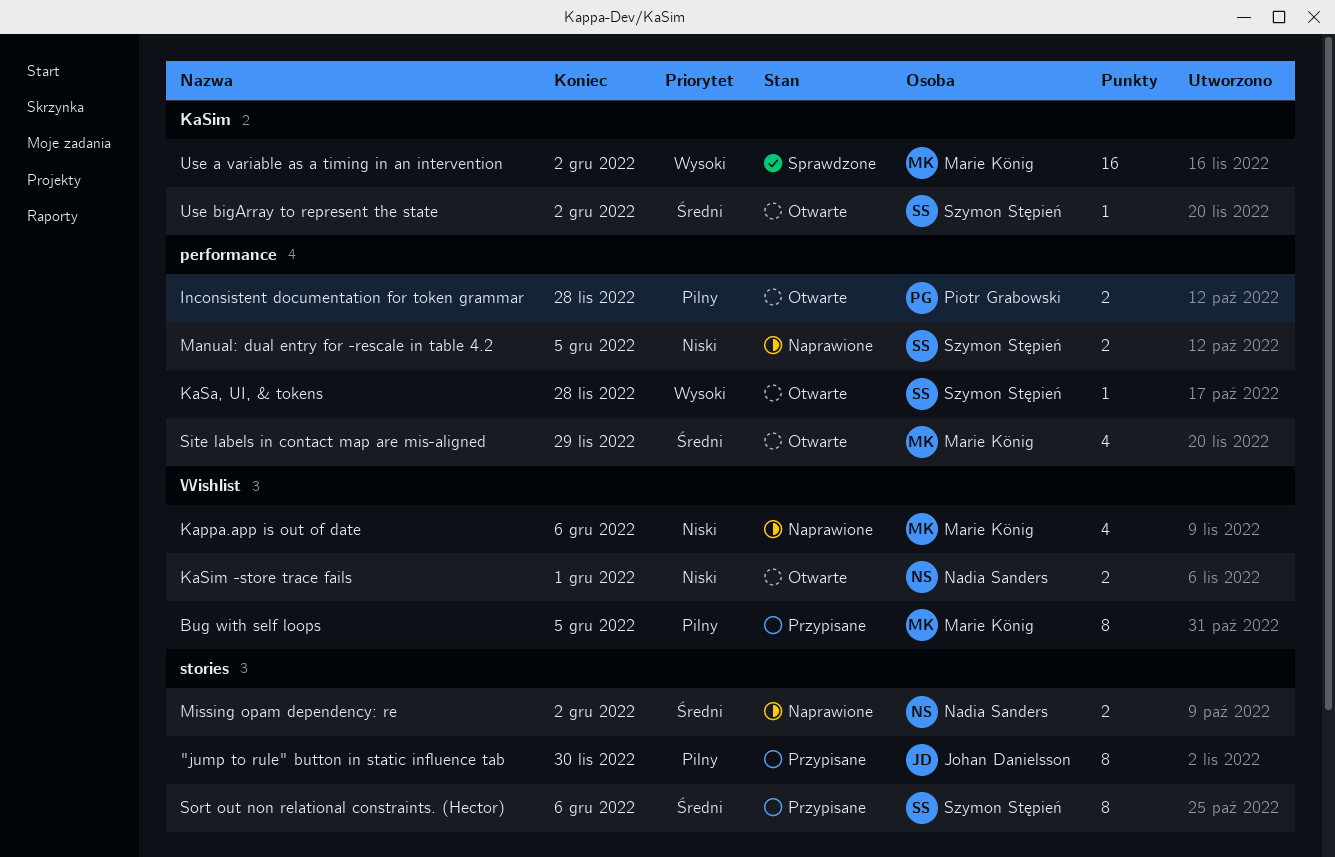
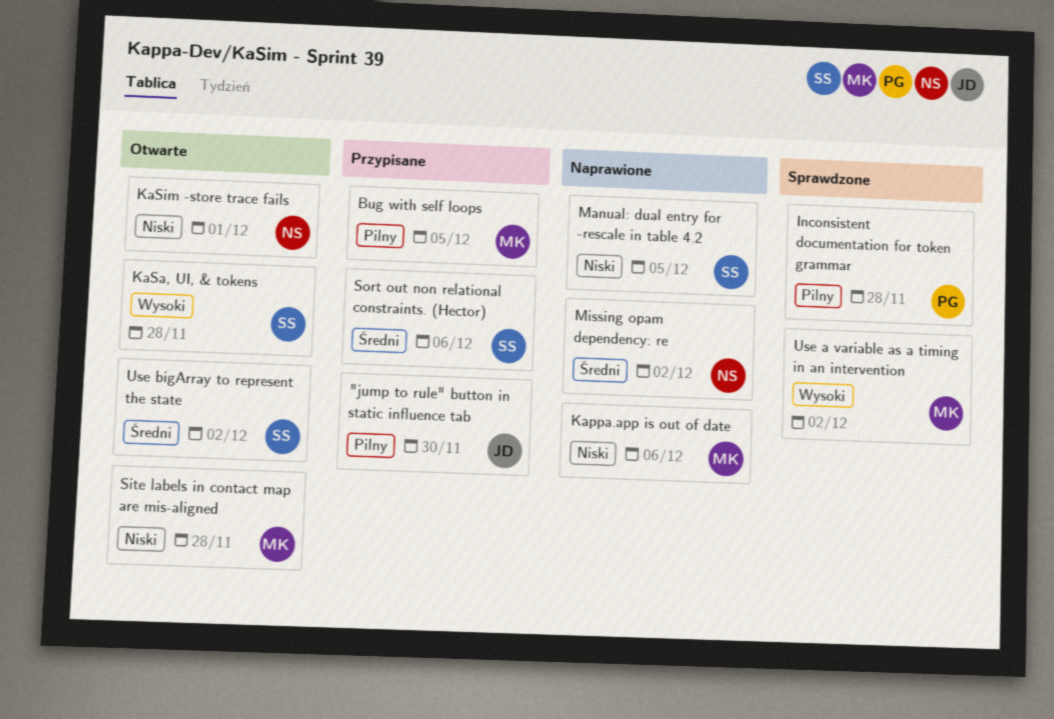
Inconsistent documentation for token grammar, status: Otwarte -> Sprawdzone
Site labels in contact map are mis-aligned, priority: Średni -> Niski
Site labels in contact map are mis-aligned, due: Nov 29 -> Nov 28

